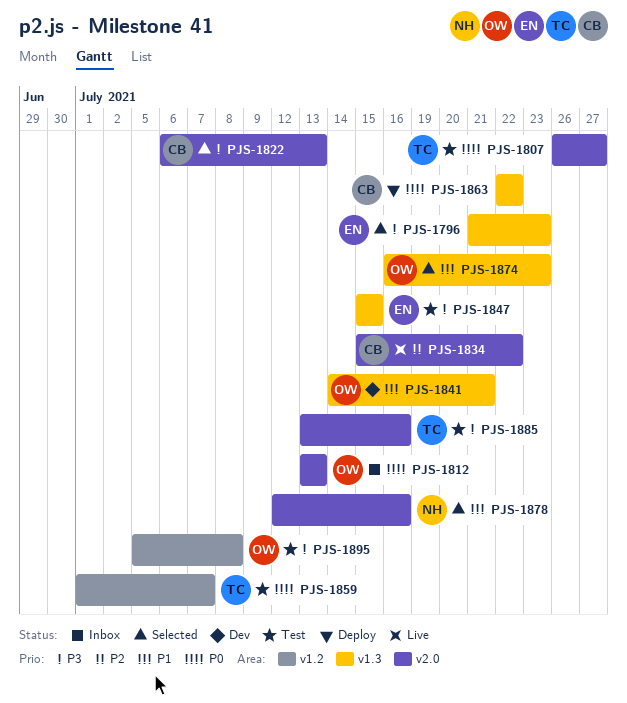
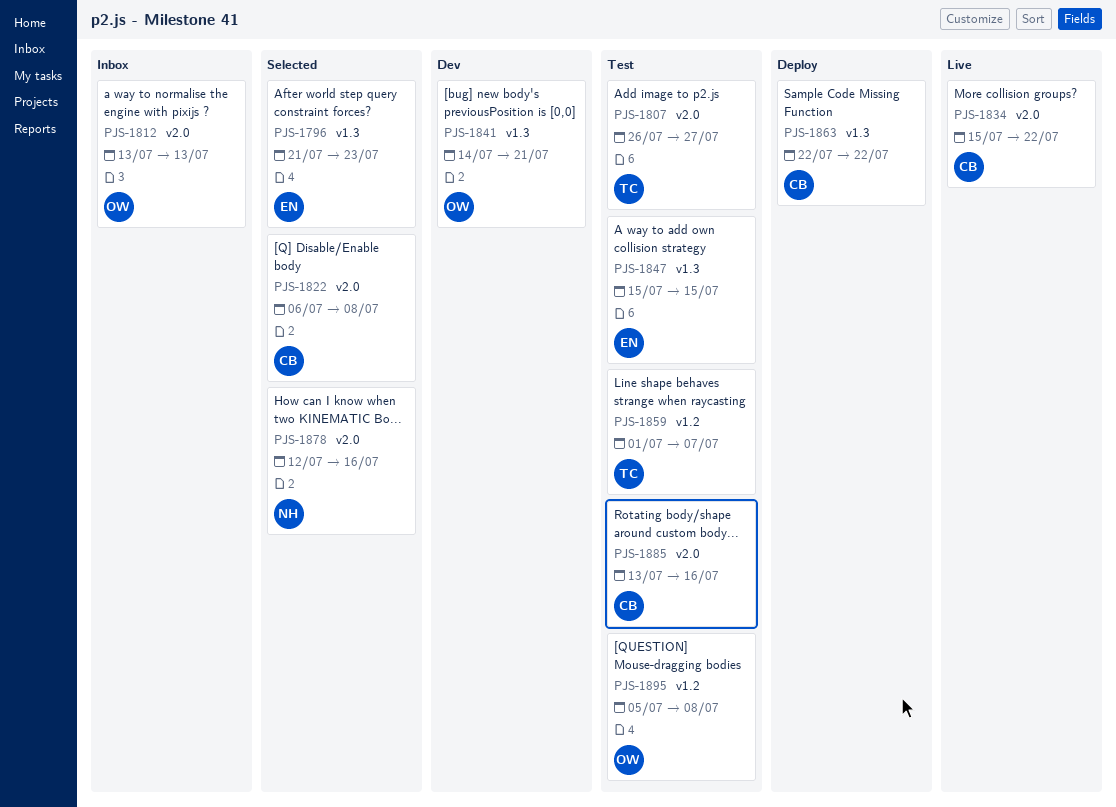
PJS-1822, due: Jul 13 -> Jul 8
PJS-1874: present -> none
PJS-1885, owner: TC -> CB

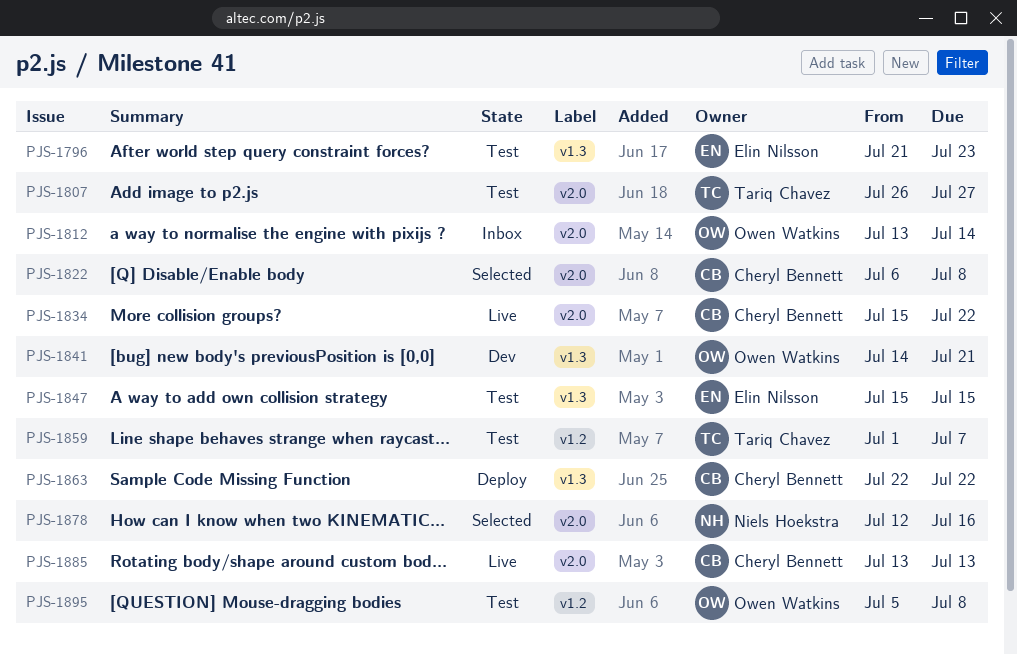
PJS-1796, status: Selected -> Test
PJS-1812, due: Jul 13 -> Jul 14
PJS-1885, status: Test -> Live
PJS-1885, due: Jul 16 -> Jul 13

